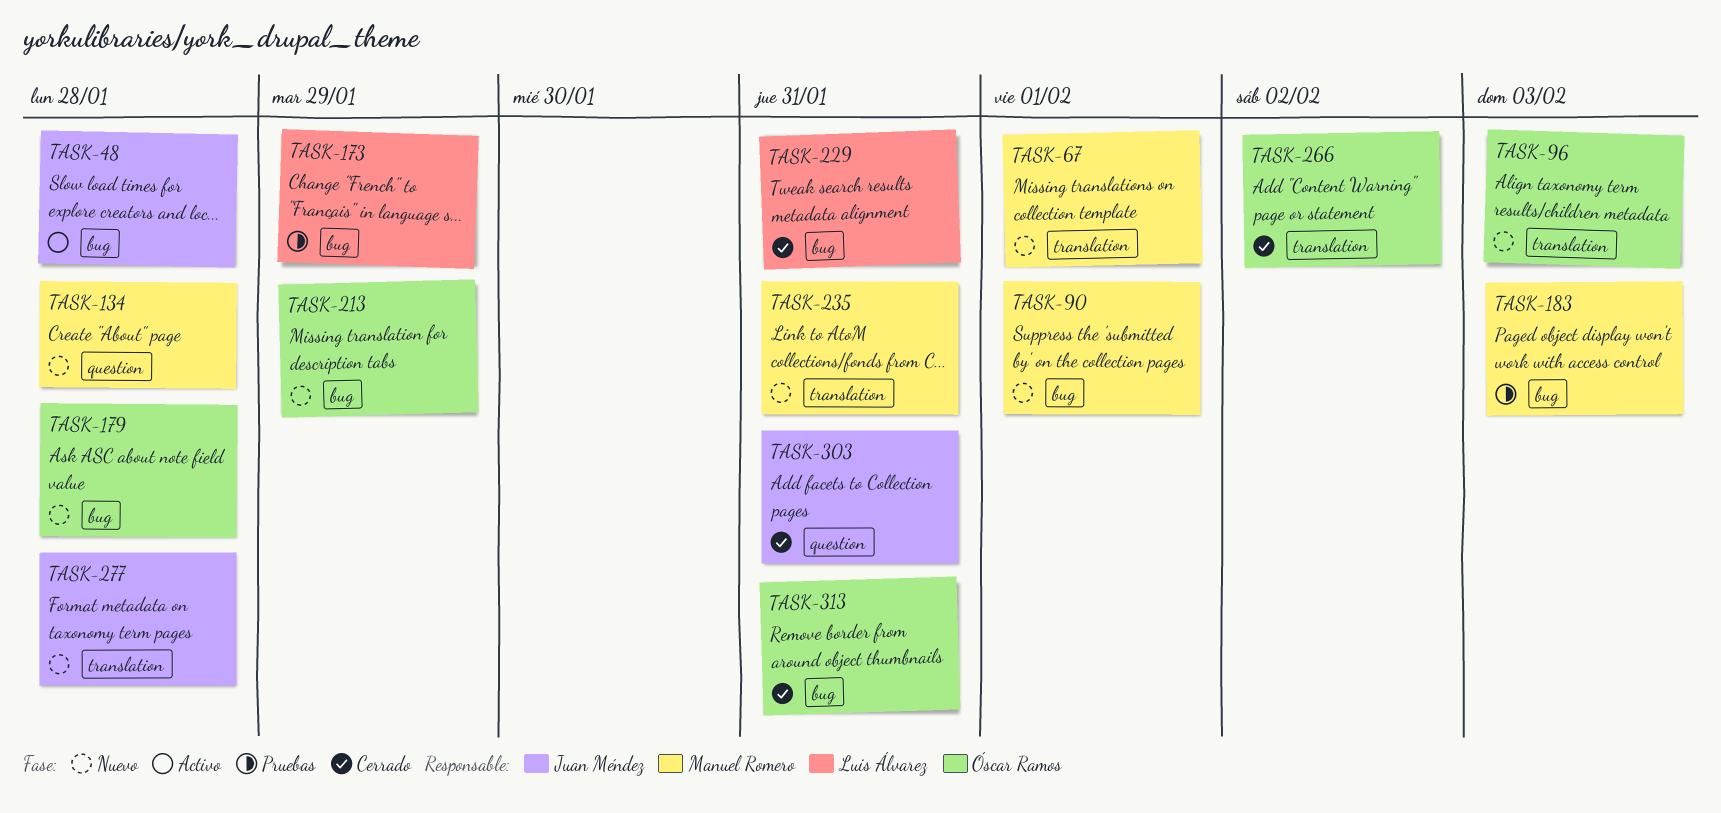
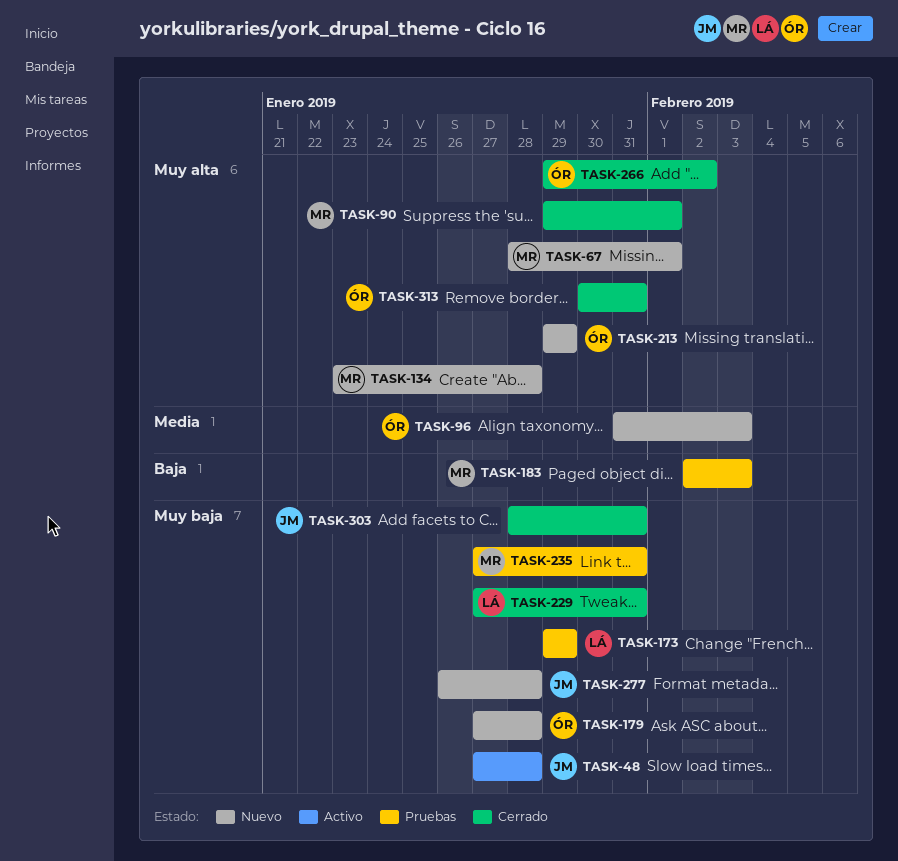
TASK-90, status: Nuevo -> Cerrado
TASK-235, status: Nuevo -> Pruebas

